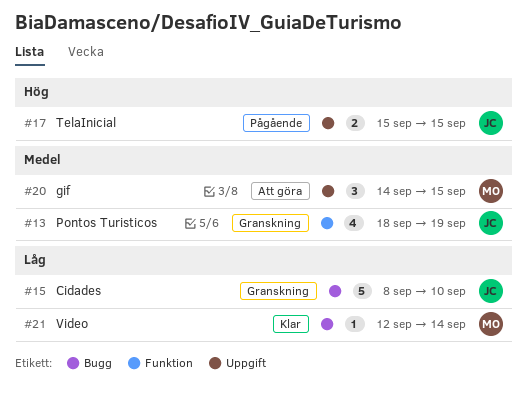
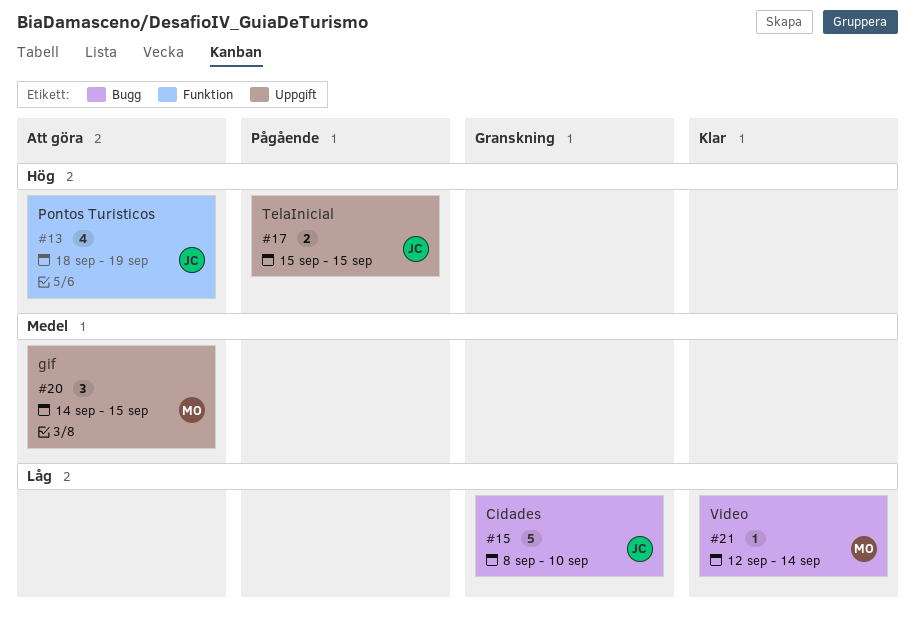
#13, status: Granskning -> Att göra
#13, priority: Medel -> Hög

